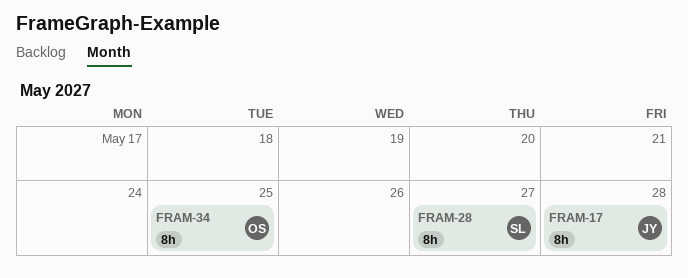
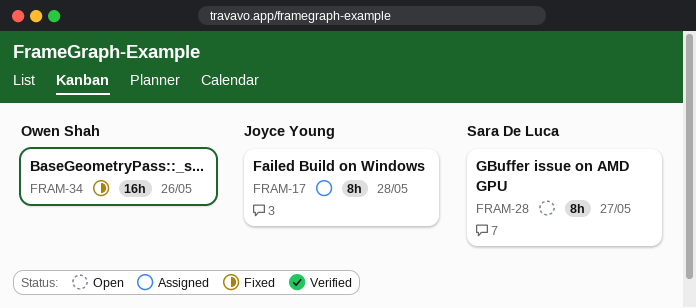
FRAM-34, estimate: 8h -> 16h
FRAM-34, due: May 25 -> May 26

